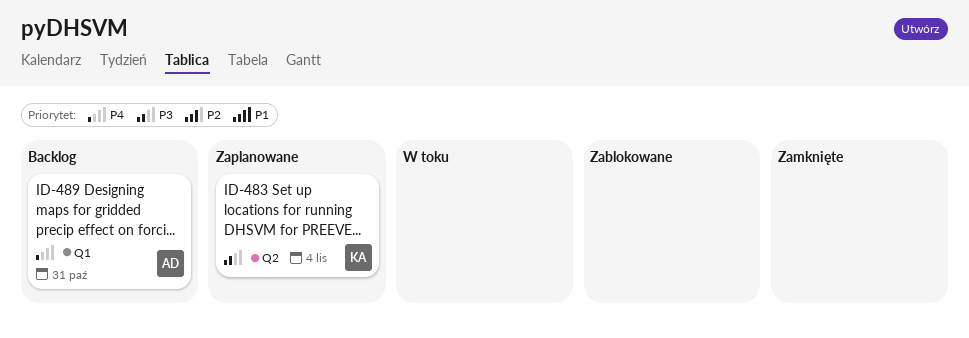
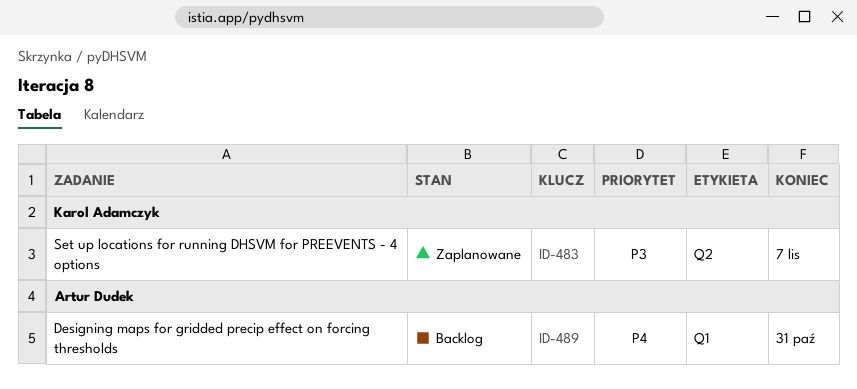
ID-483, due: Nov 4 -> Nov 7

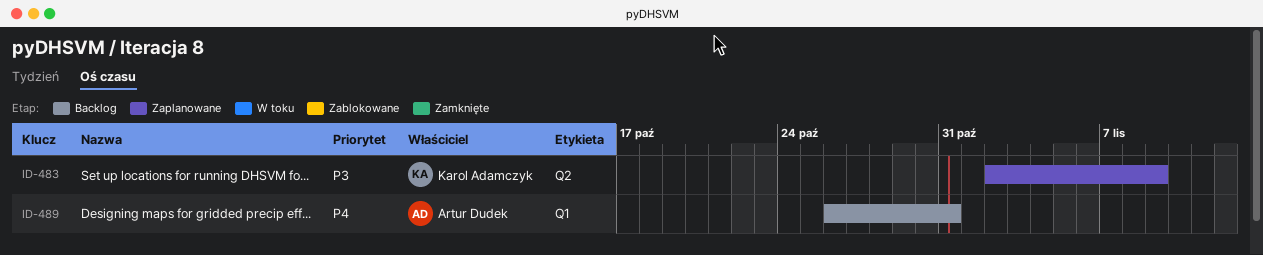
ID-483, due: Nov 7 -> Nov 9

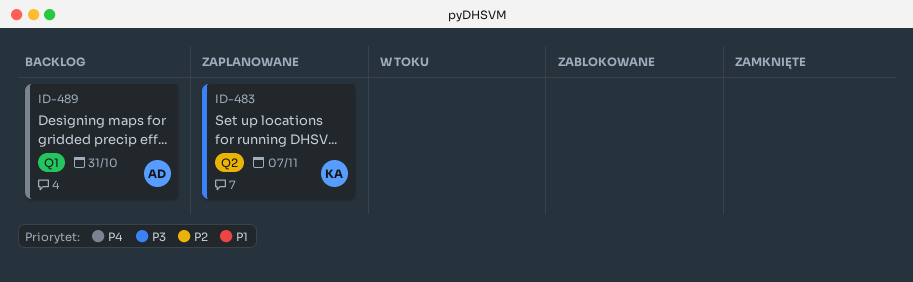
ID-483, due: Nov 9 -> Nov 7

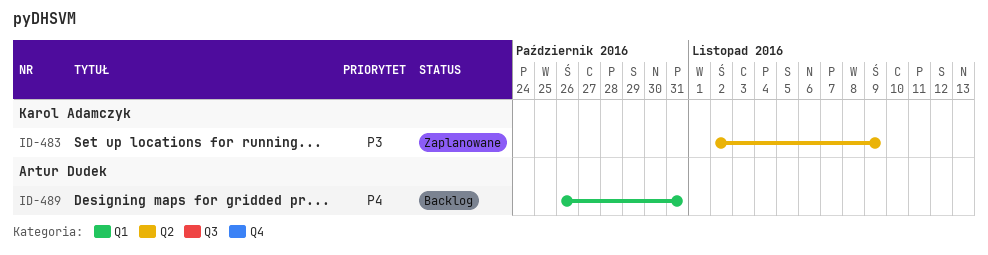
ID-483, due: Nov 7 -> Nov 9

